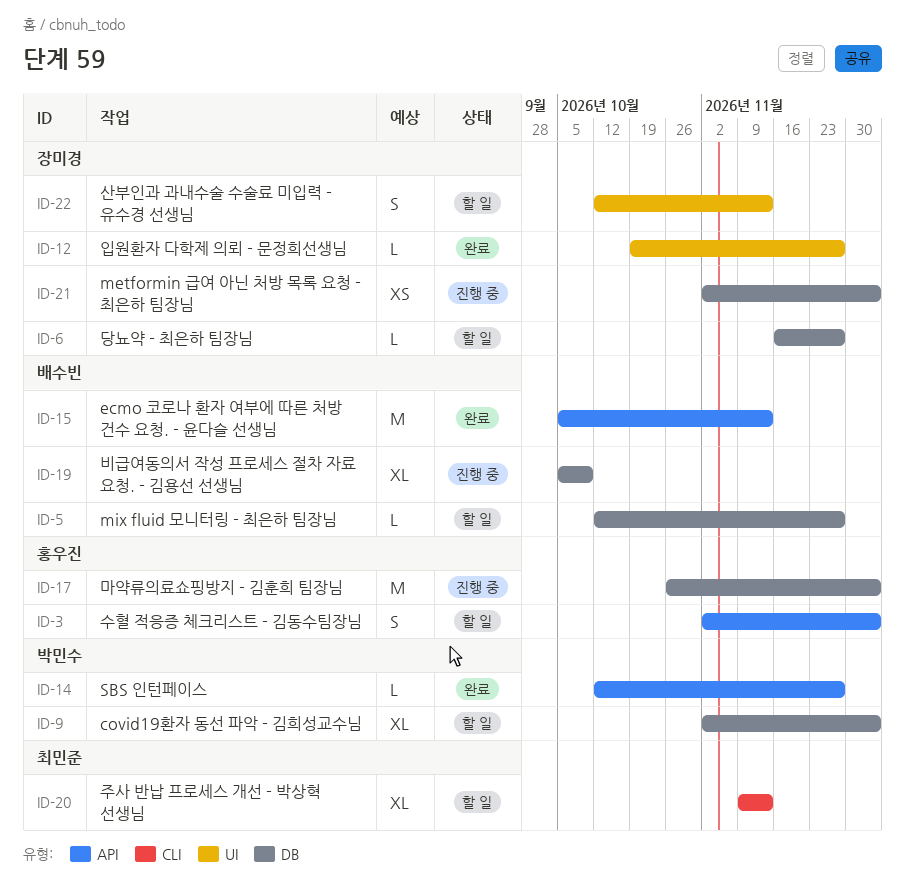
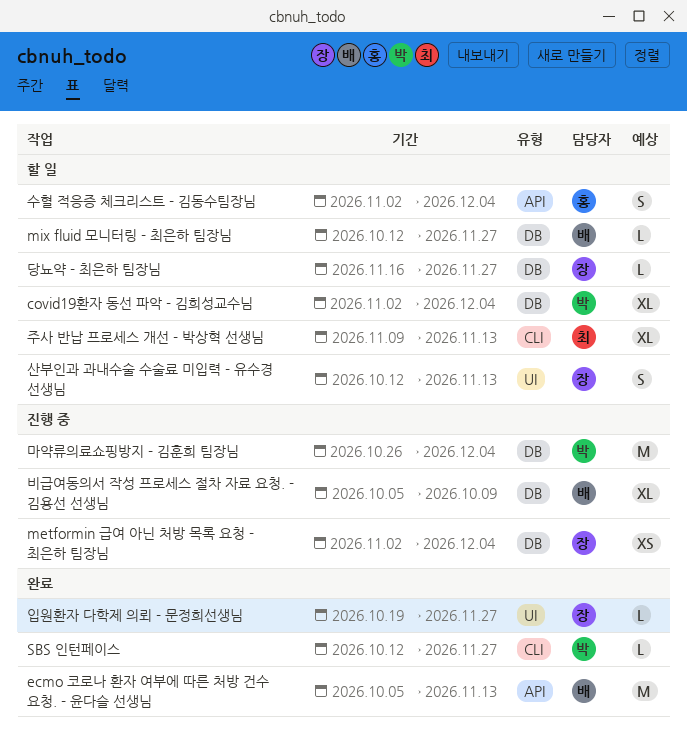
SBS 인턴페이스, label: API -> CLI
마약류의료쇼핑방지 - 김훈희 팀장님, owner: 홍우진 -> 박민수

